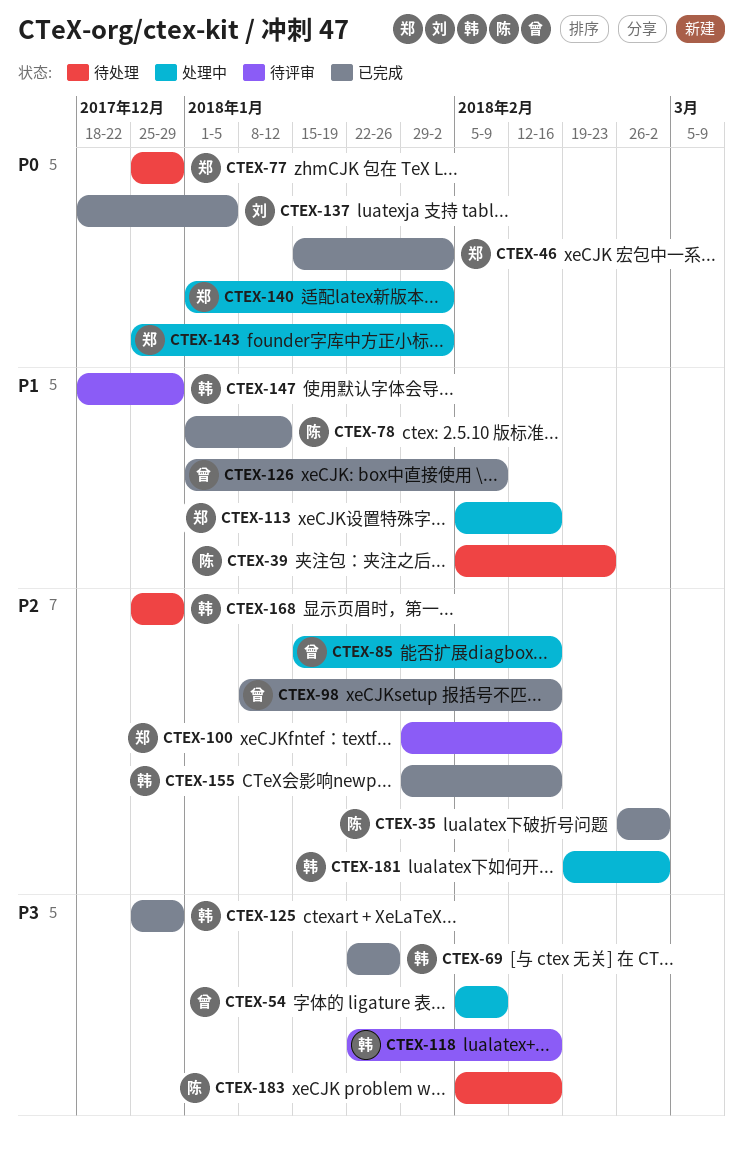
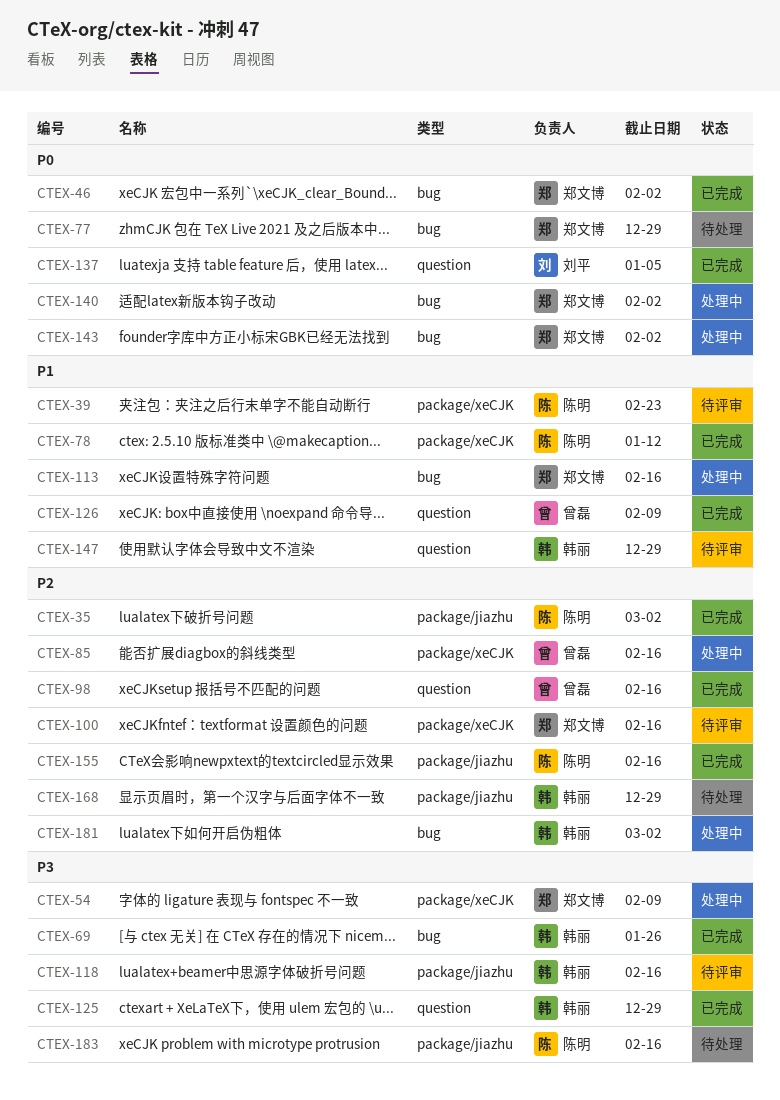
CTEX-39, status: 待处理 -> 待评审
CTEX-54, owner: 曾磊 -> 郑文博
CTEX-155, owner: 韩丽 -> 陈明

